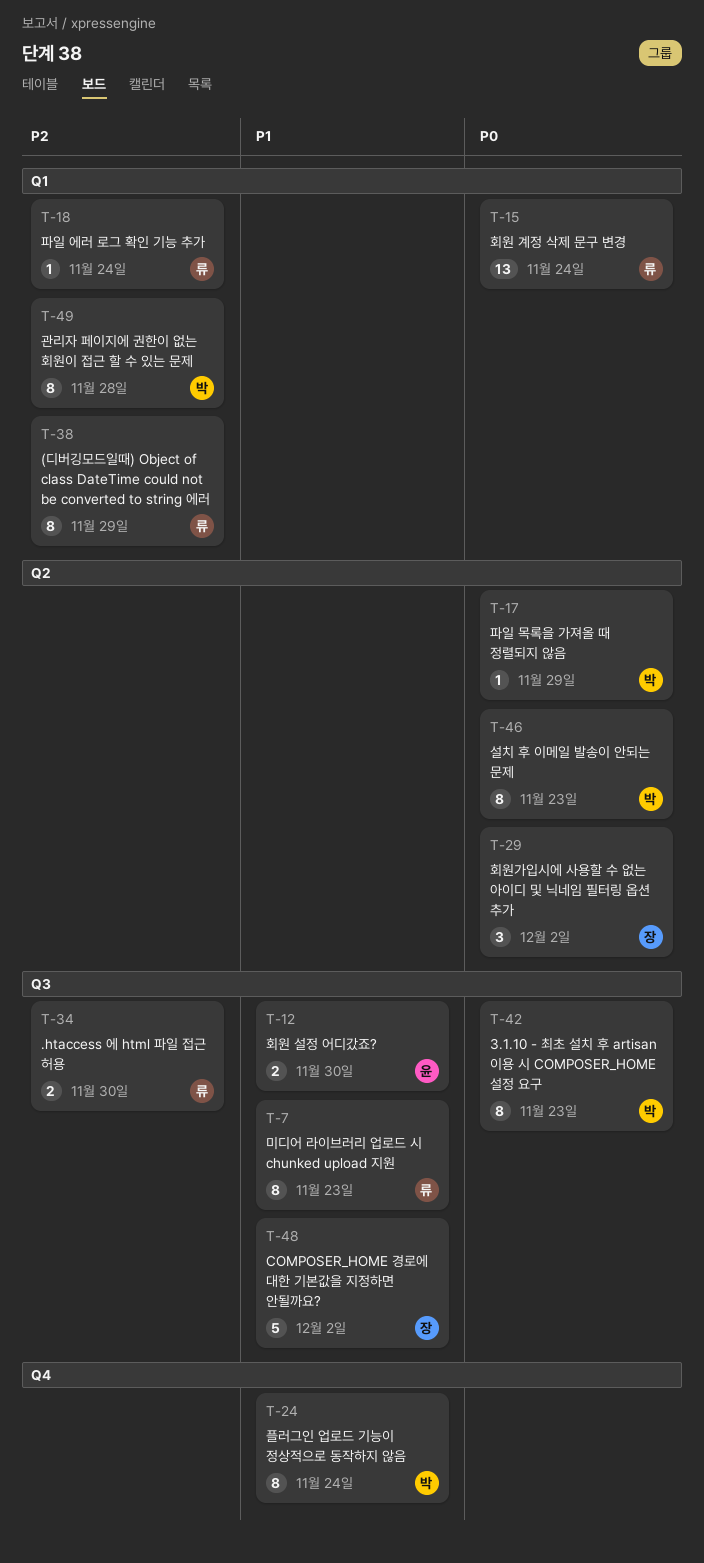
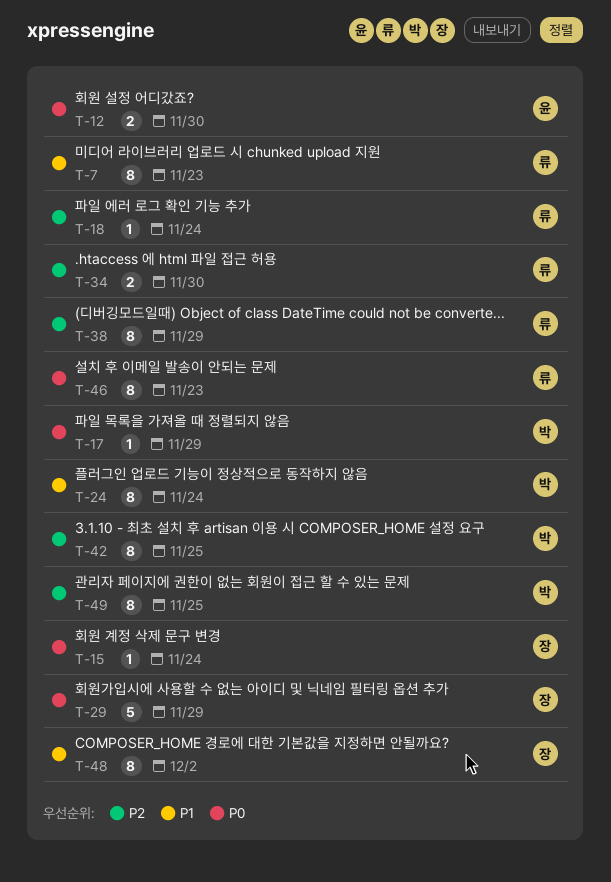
T-12, priority: P1 -> P0
T-15, owner: 류 -> 장
T-15, estimate: 13 -> 1
T-29, estimate: 3 -> 5
T-29, due: Dec 2 -> Nov 29
T-42, priority: P0 -> P2
T-42, due: Nov 23 -> Nov 25
T-46, owner: 박 -> 류
T-48, estimate: 5 -> 8
T-49, due: Nov 28 -> Nov 25

